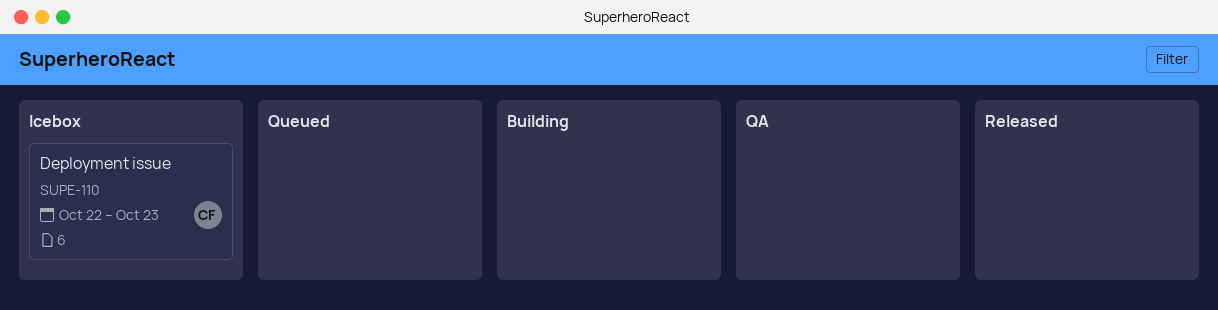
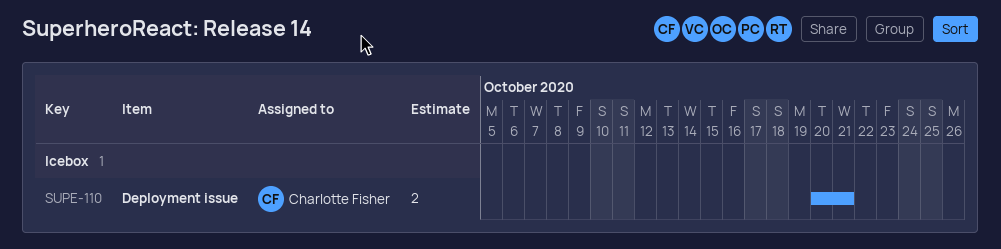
SUPE-110, start: Oct 22 -> Oct 20
SUPE-110, due: Oct 23 -> Oct 21

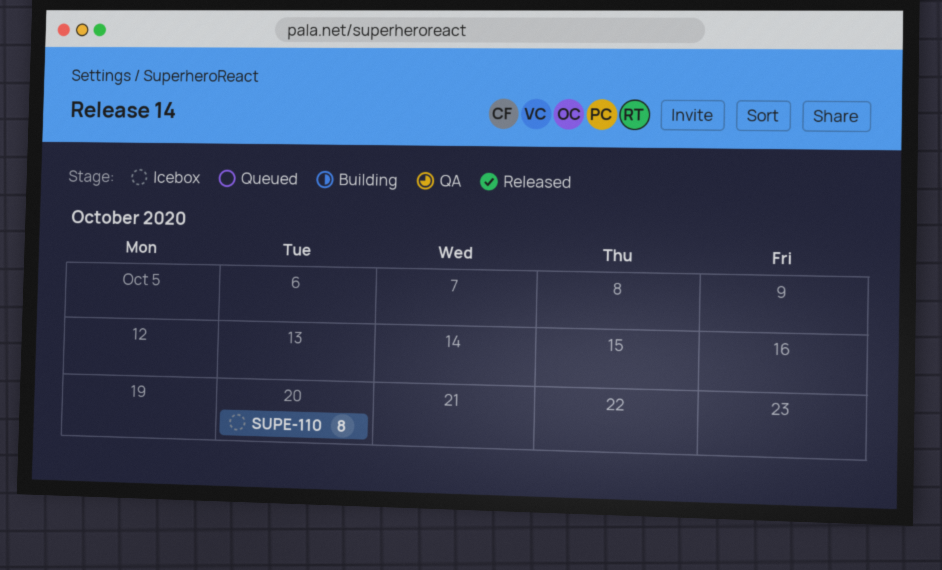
SUPE-110, estimate: 2 -> 8
SUPE-110, due: Oct 21 -> Oct 20

